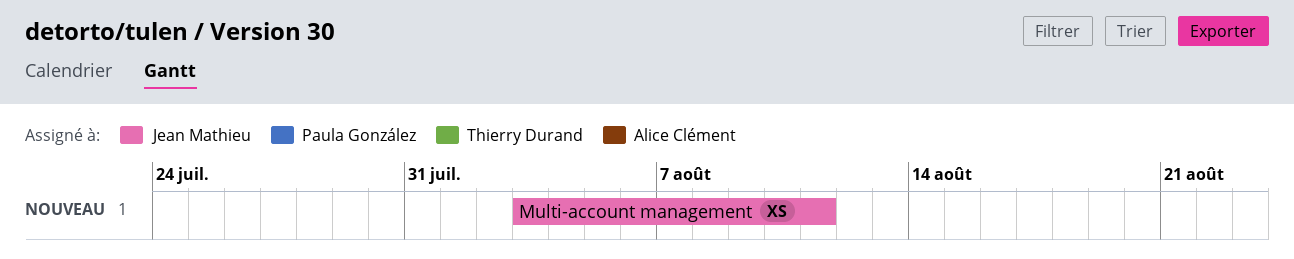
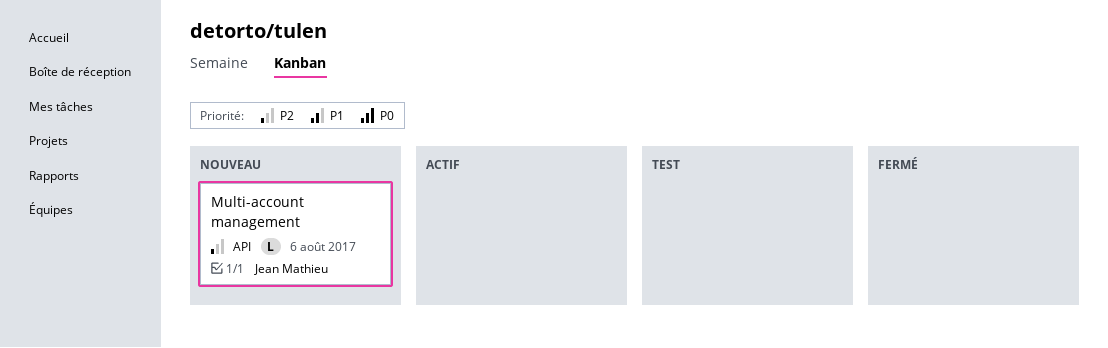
Multi-account management, estimate: XS -> L
Multi-account management, due: Aug 11 -> Aug 6

